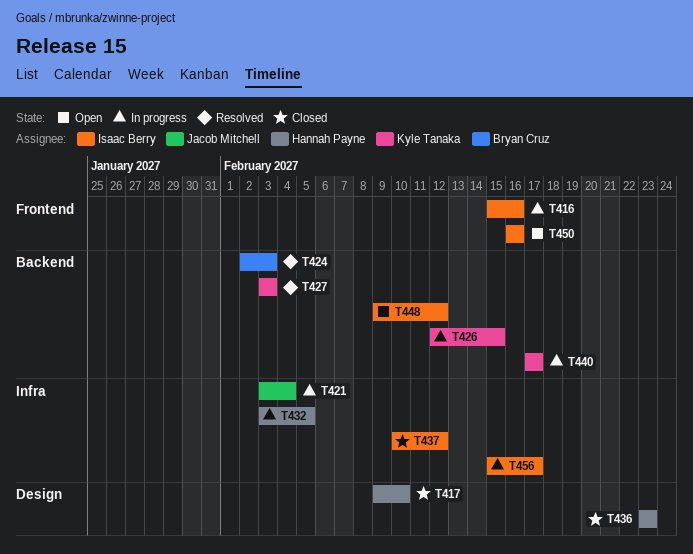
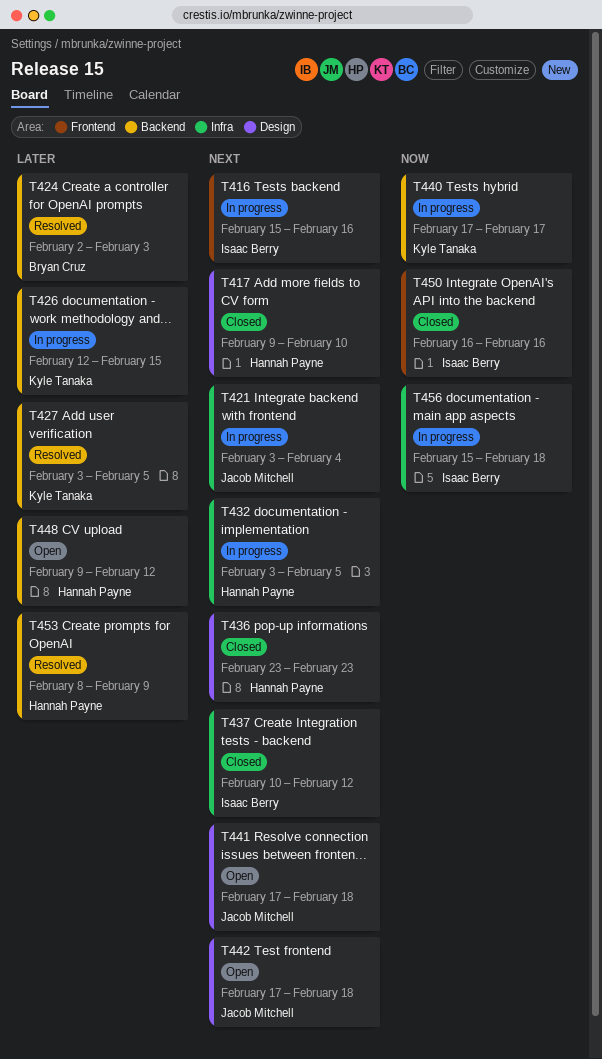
T427, due: Feb 3 -> Feb 5
T441: none -> present
T442: none -> present
T448, owner: Isaac Berry -> Hannah Payne
T450, status: Open -> Closed
T453: none -> present
T456, due: Feb 17 -> Feb 18

